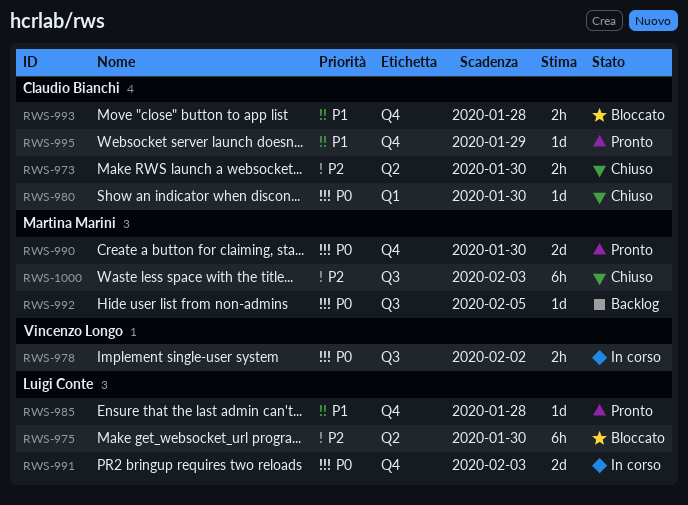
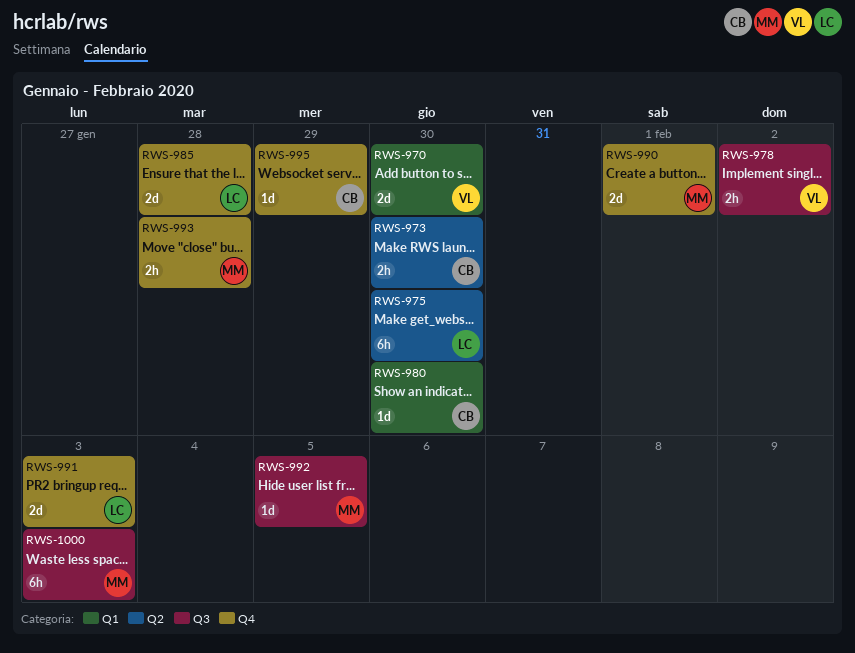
RWS-970: none -> present
RWS-985, estimate: 1d -> 2d
RWS-990, due: Jan 30 -> Feb 1
RWS-993, owner: Claudio Bianchi -> Martina Marini

